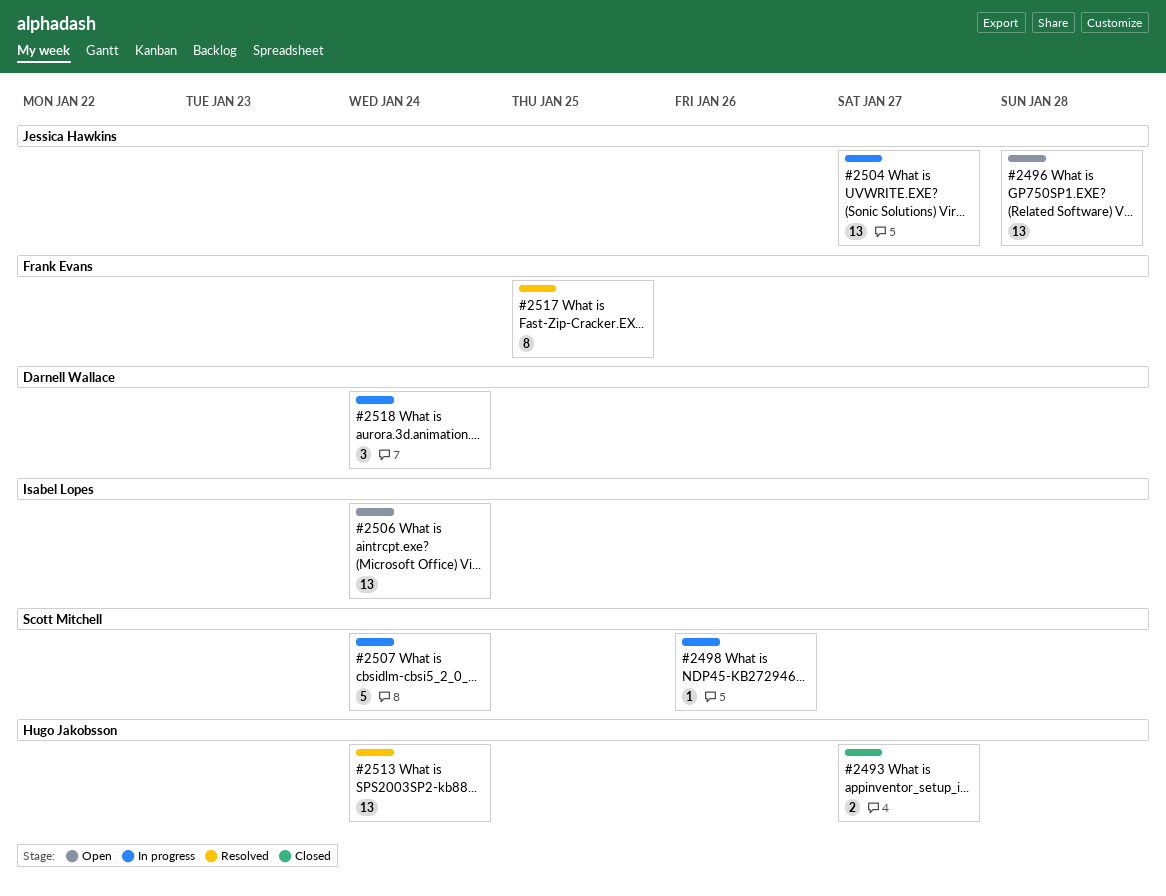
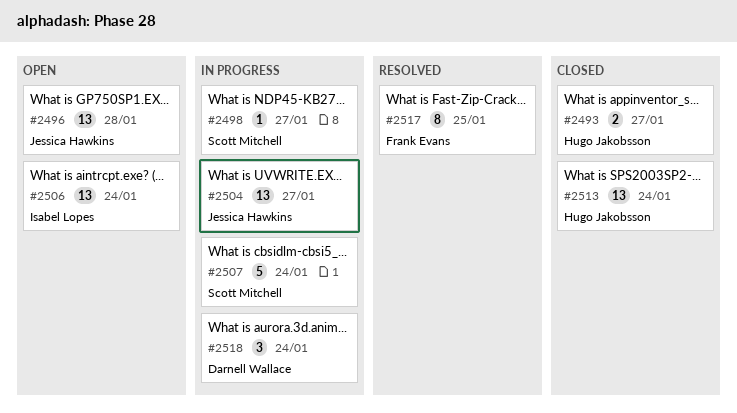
#2498, due: Jan 26 -> Jan 27
#2513, status: Resolved -> Closed

